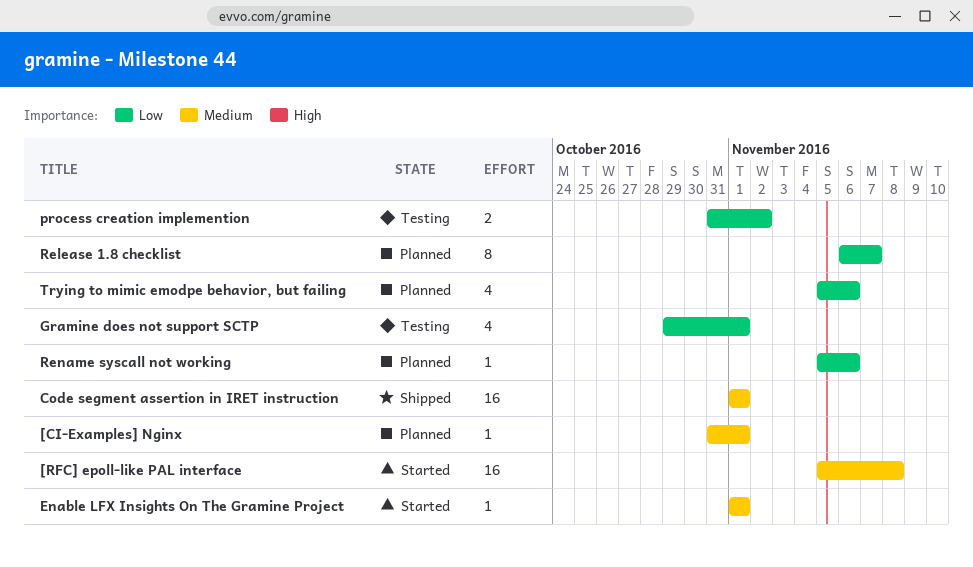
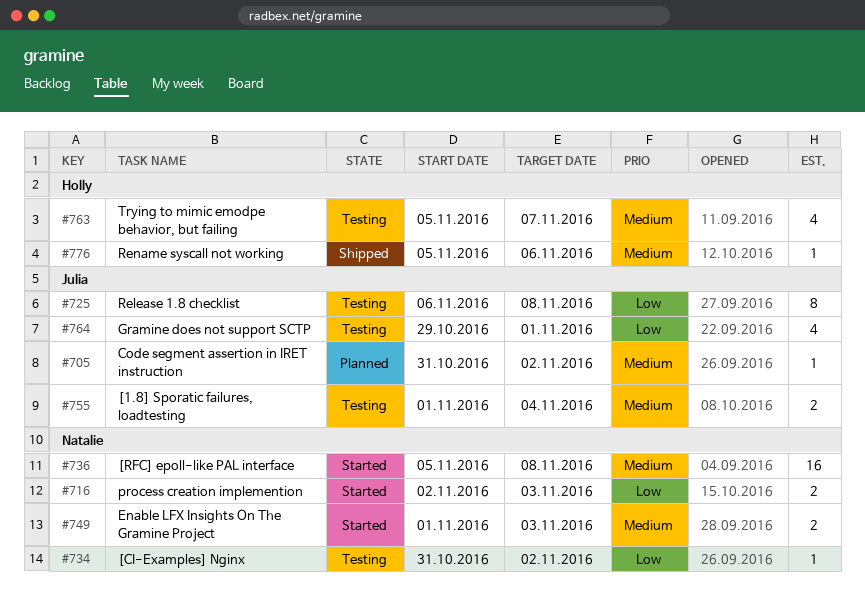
[1.8] Sporatic failures, loadtesting: none -> present
[CI-Examples] Nginx, status: Planned -> Testing
[CI-Examples] Nginx, priority: Medium -> Low
[CI-Examples] Nginx, due: Nov 1 -> Nov 2
Code segment assertion in IRET instruction, status: Shipped -> Planned
Code segment assertion in IRET instruction, estimate: 16 -> 1
Code segment assertion in IRET instruction, start: Nov 1 -> Oct 31
Code segment assertion in IRET instruction, due: Nov 1 -> Nov 2
Enable LFX Insights On The Gramine Project, estimate: 1 -> 2
Enable LFX Insights On The Gramine Project, due: Nov 1 -> Nov 3
process creation implemention, status: Testing -> Started
process creation implemention, start: Oct 31 -> Nov 2
process creation implemention, due: Nov 2 -> Nov 3
Release 1.8 checklist, status: Planned -> Testing
Release 1.8 checklist, due: Nov 7 -> Nov 8
Rename syscall not working, status: Planned -> Shipped
Rename syscall not working, priority: Low -> Medium
Trying to mimic emodpe behavior, but failing, status: Planned -> Testing
Trying to mimic emodpe behavior, but failing, priority: Low -> Medium
Trying to mimic emodpe behavior, but failing, due: Nov 6 -> Nov 7

